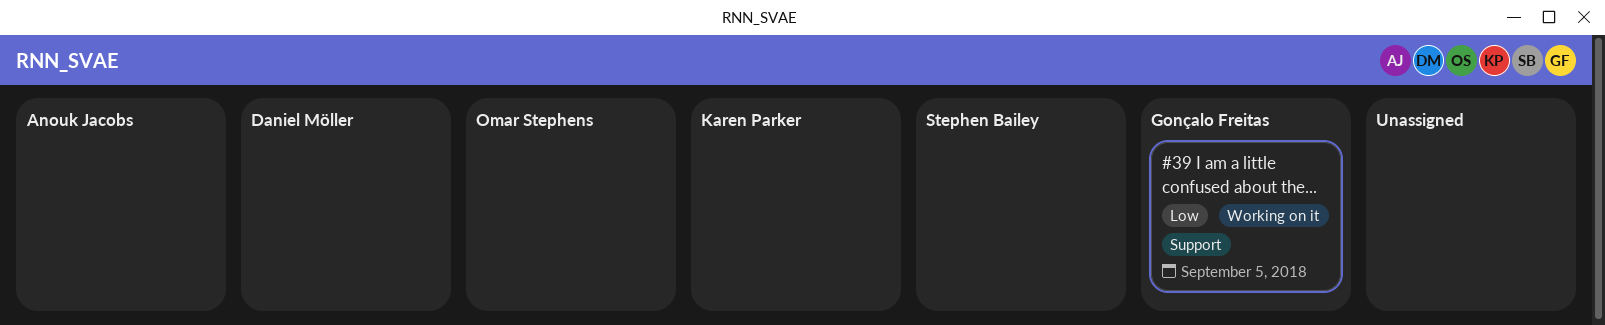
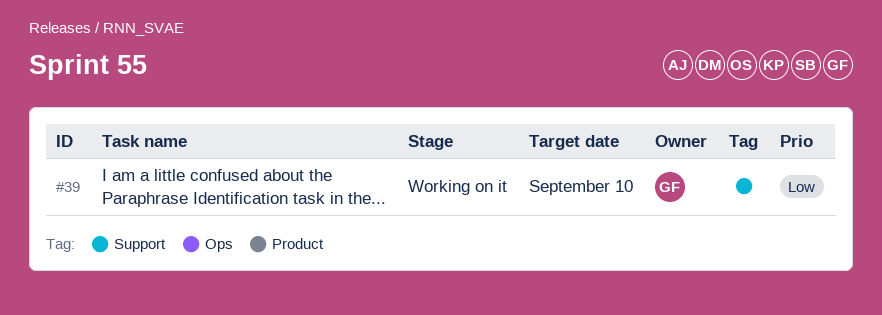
#39, due: Sep 5 -> Sep 10

